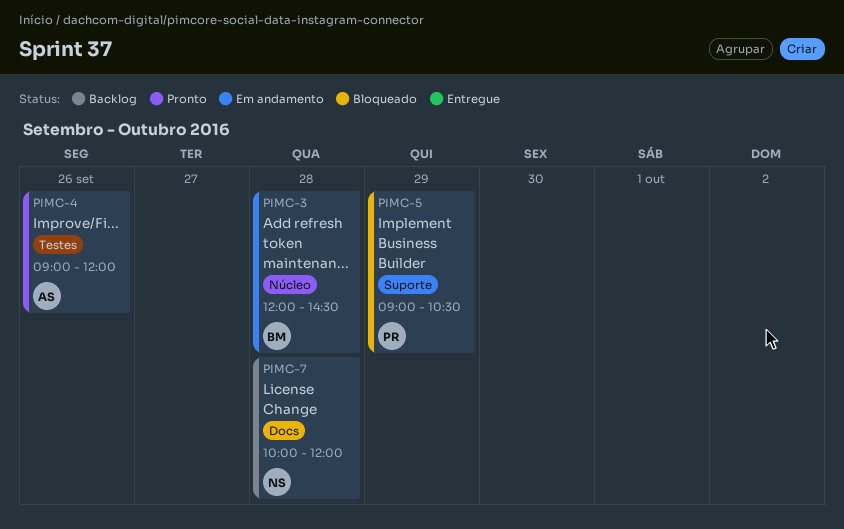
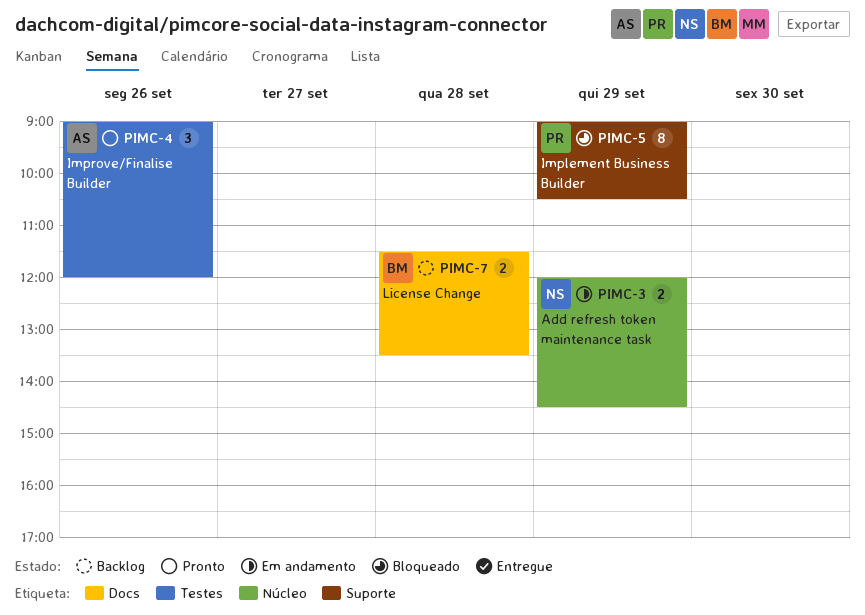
PIMC-3, owner: BM -> NS
PIMC-3, day: Sep 28 -> Sep 29
PIMC-7, owner: NS -> BM
PIMC-7, begins: 10:00 -> 11:30
PIMC-7, ends: 12:00 -> 13:30

